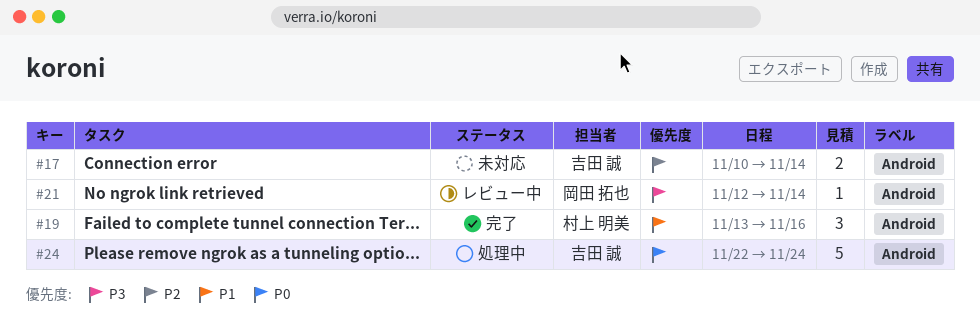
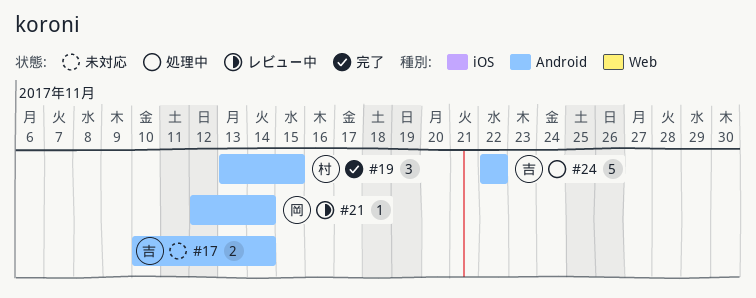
#19, due: Nov 16 -> Nov 15
#24, due: Nov 24 -> Nov 22

